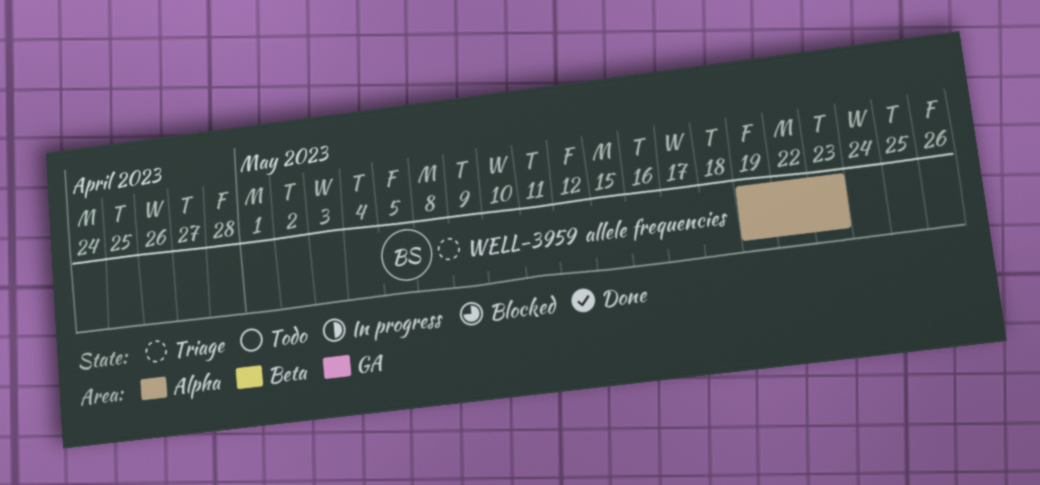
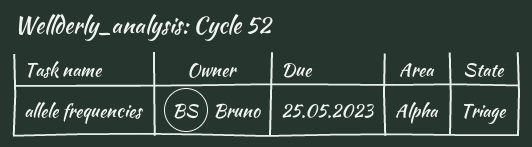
allele frequencies, due: May 23 -> May 25

